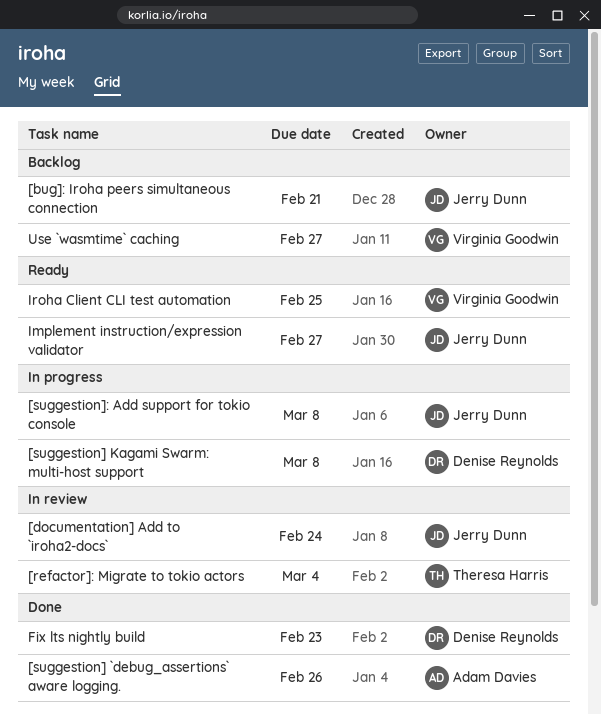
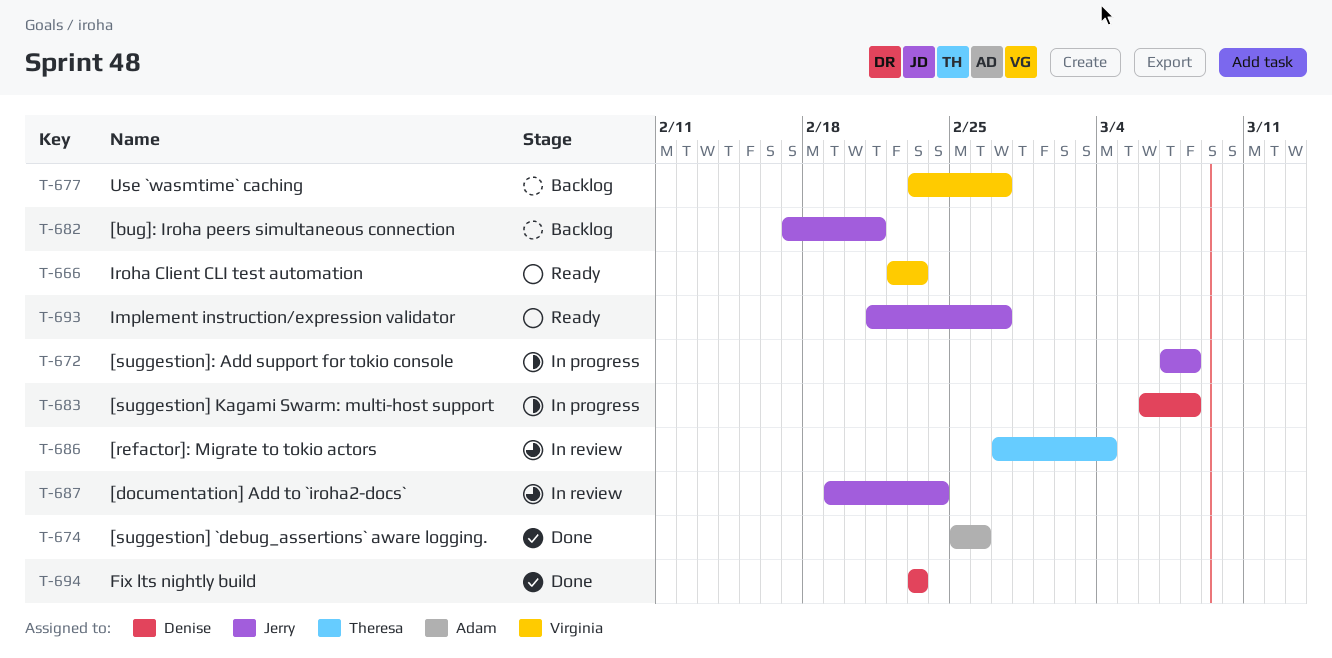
Iroha Client CLI test automation, due: Feb 25 -> Feb 23

